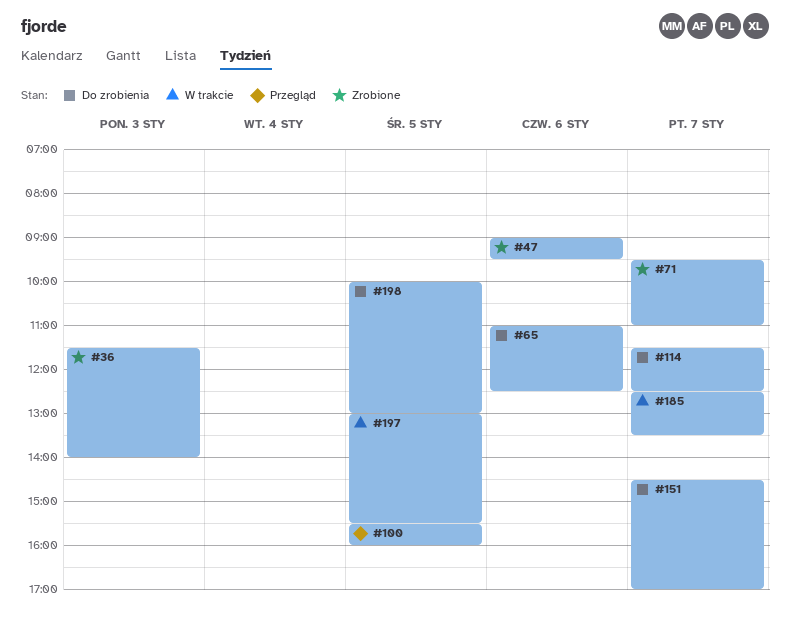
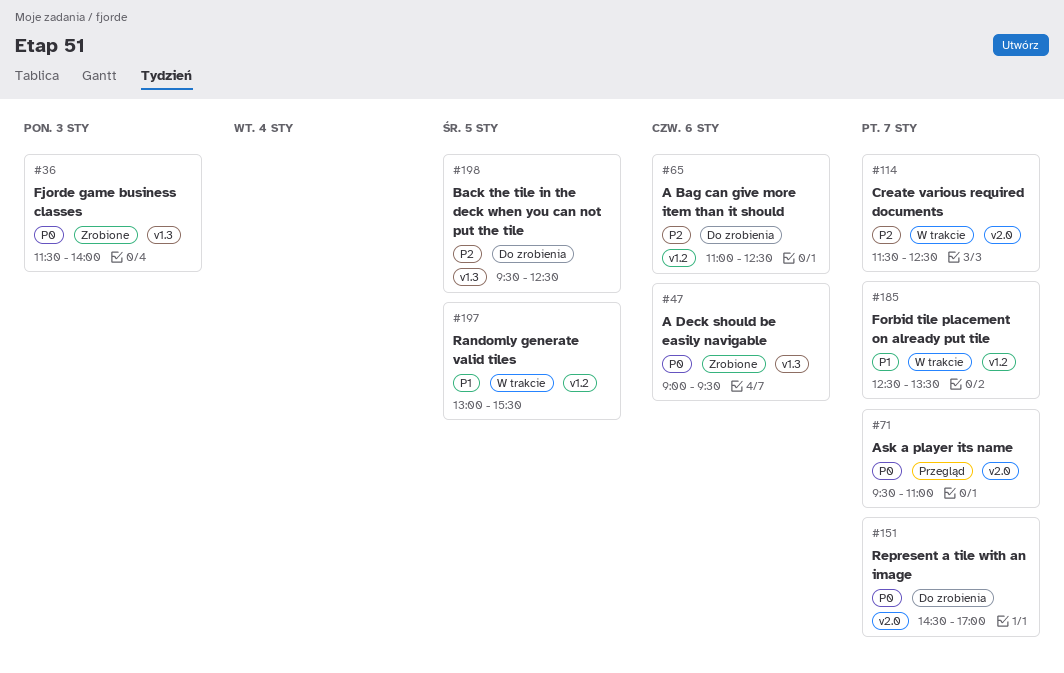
#71, status: Zrobione -> Przegląd
#100: present -> none
#114, status: Do zrobienia -> W trakcie
#198, begins: 10:00 -> 09:30
#198, ends: 13:00 -> 12:30

